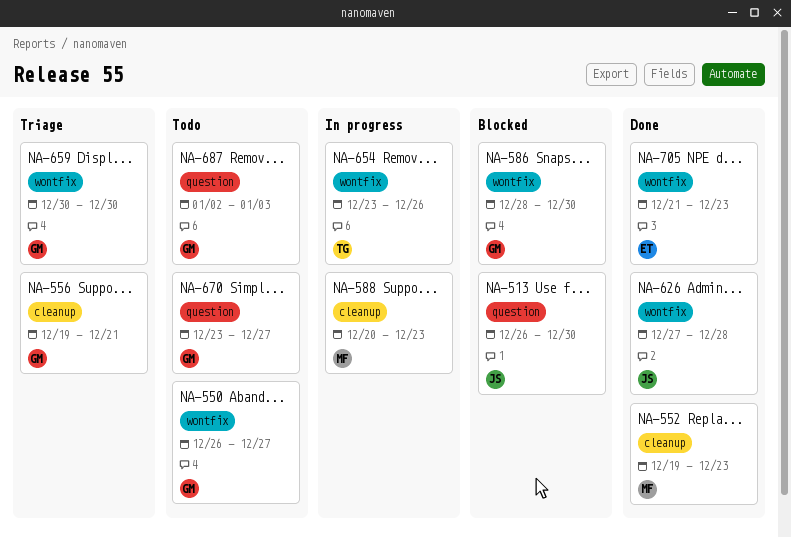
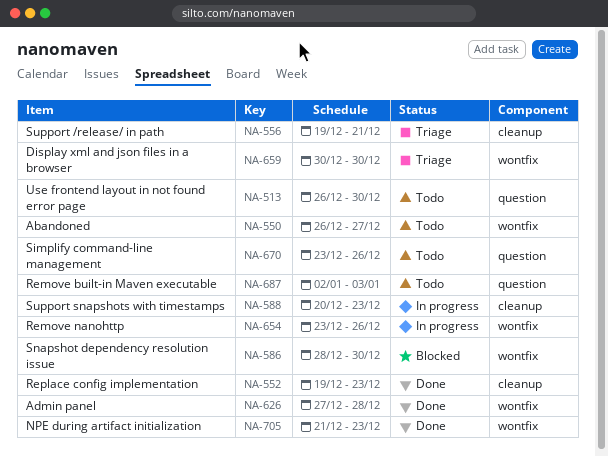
NA-513, status: Blocked -> Todo
NA-670, due: Dec 27 -> Dec 26

